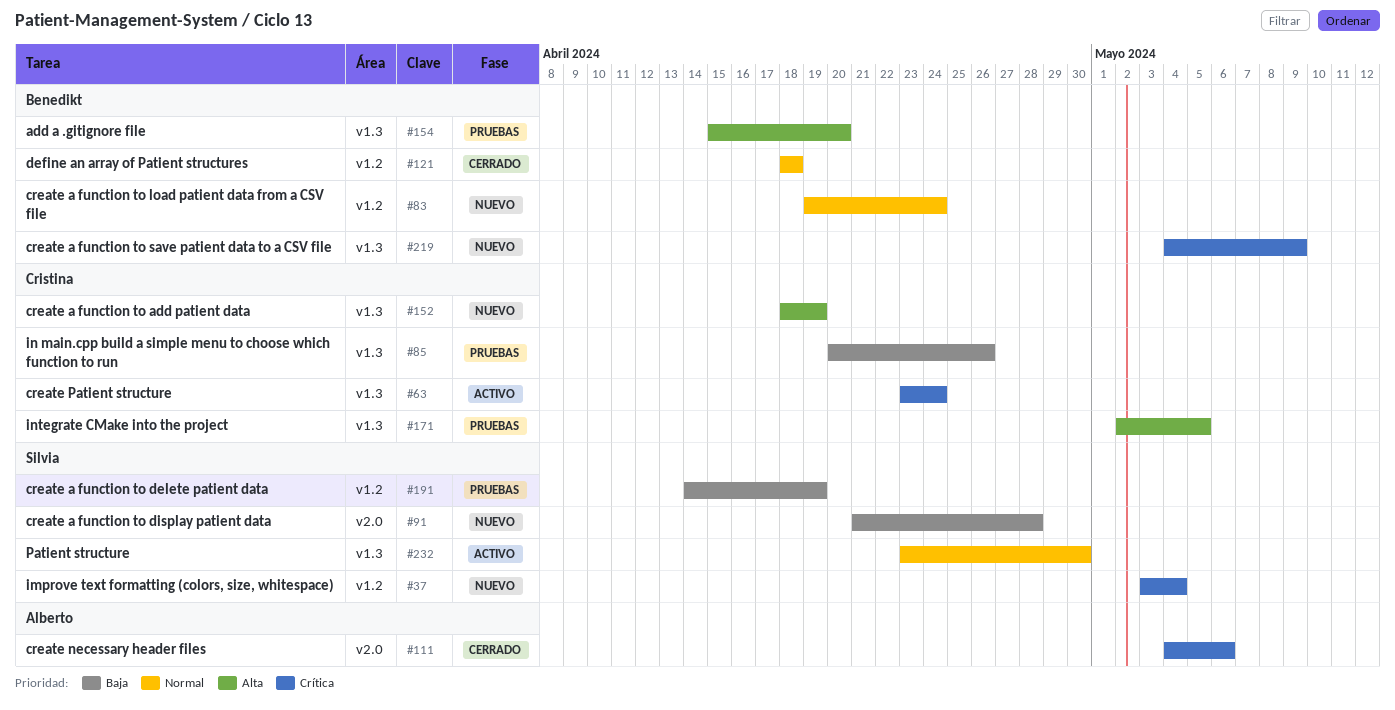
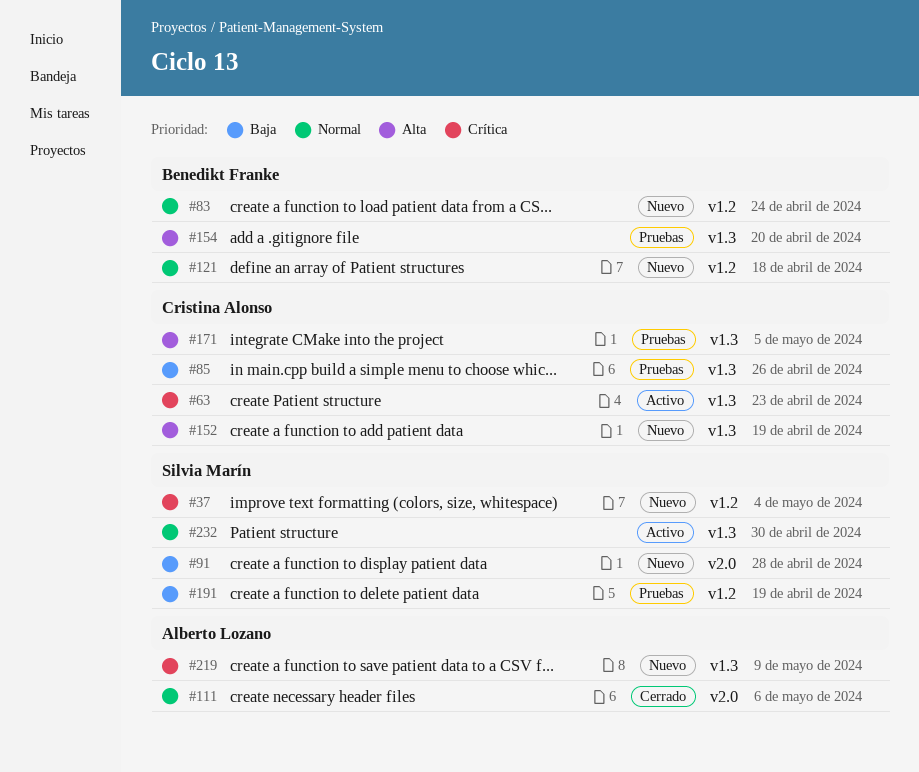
#63, due: Apr 24 -> Apr 23
#111, priority: Crítica -> Normal
#121, status: Cerrado -> Nuevo
#219, owner: Benedikt Franke -> Alberto Lozano

